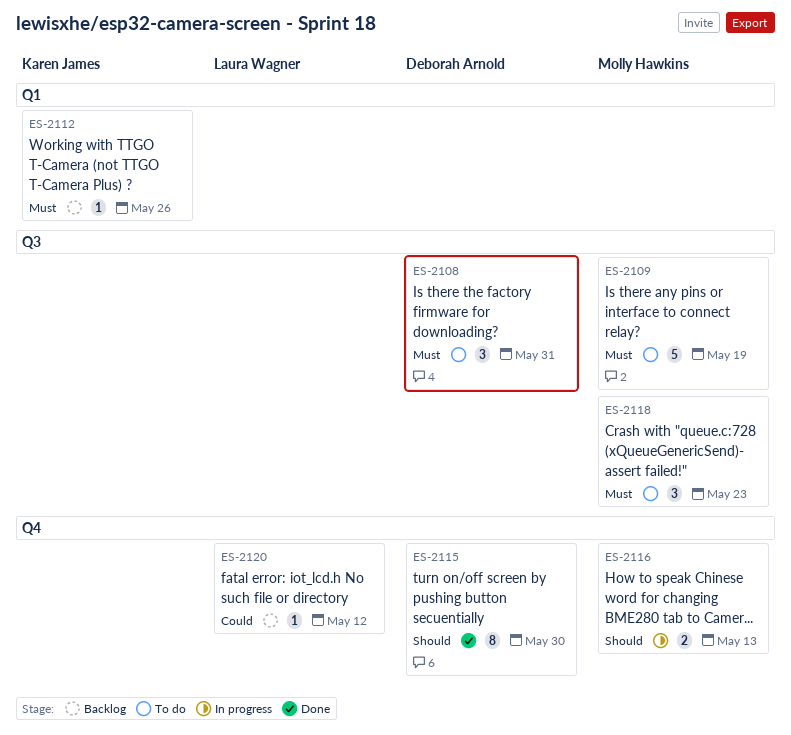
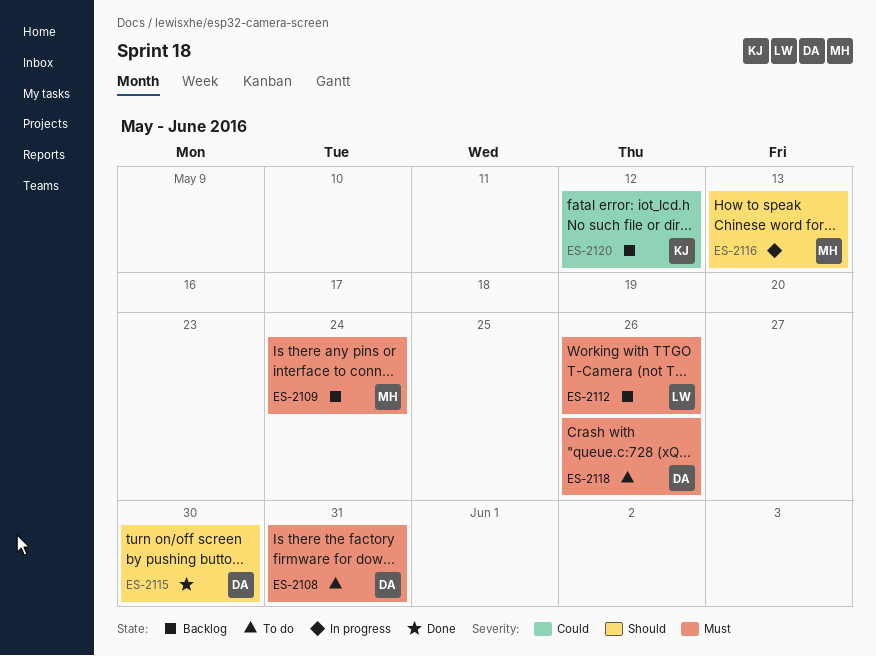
ES-2109, status: To do -> Backlog
ES-2109, due: May 19 -> May 24
ES-2112, owner: Karen James -> Laura Wagner
ES-2118, owner: Molly Hawkins -> Deborah Arnold
ES-2118, due: May 23 -> May 26
ES-2120, owner: Laura Wagner -> Karen James

